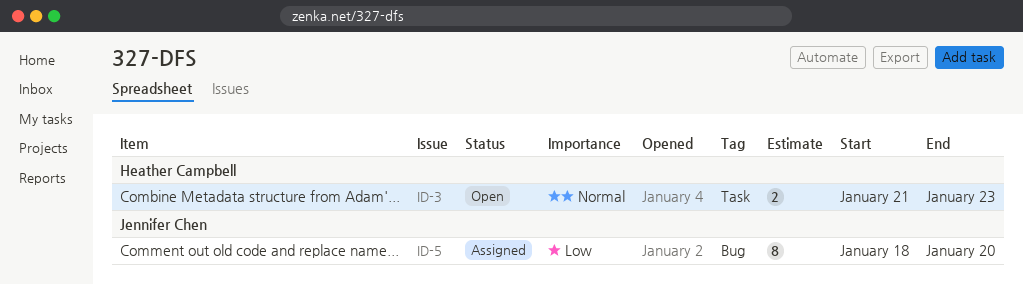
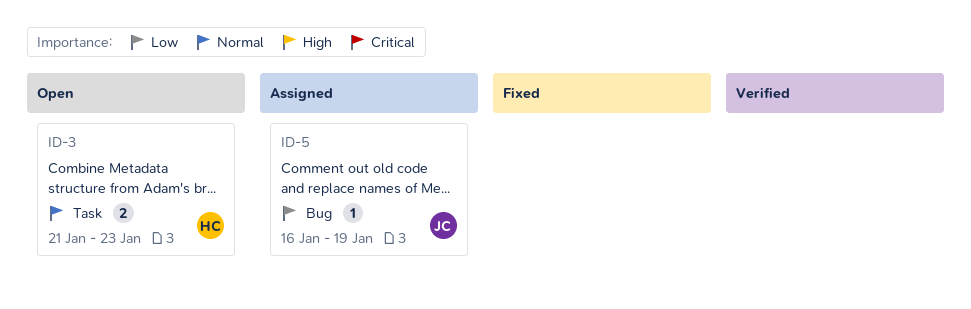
ID-5, estimate: 8 -> 1
ID-5, start: Jan 18 -> Jan 16
ID-5, due: Jan 20 -> Jan 19

